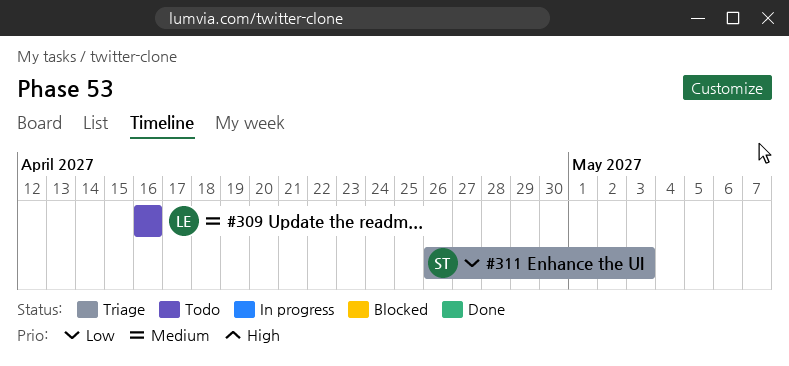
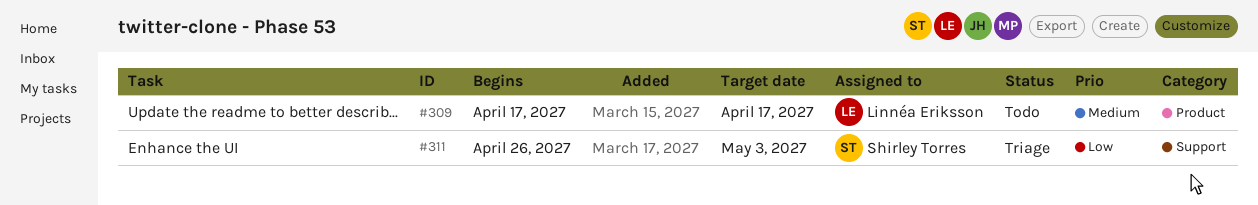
#309, start: Apr 16 -> Apr 17
#309, due: Apr 16 -> Apr 17

